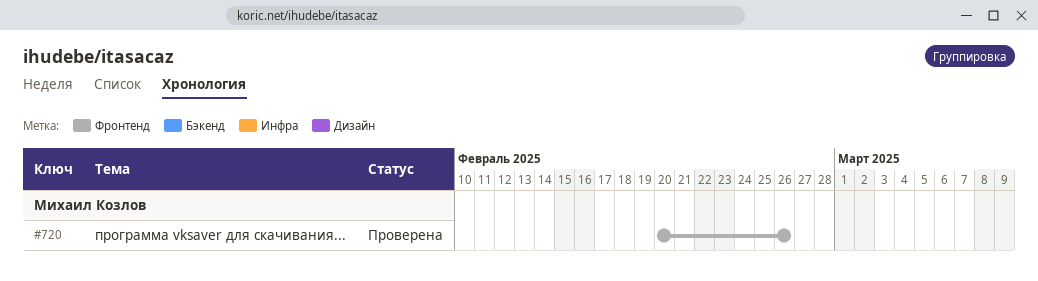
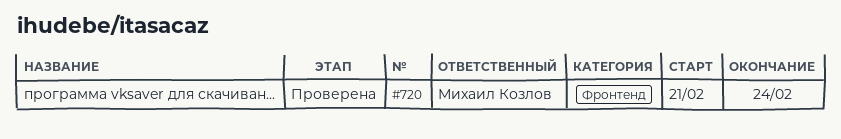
#720, start: Feb 20 -> Feb 21
#720, due: Feb 26 -> Feb 24

